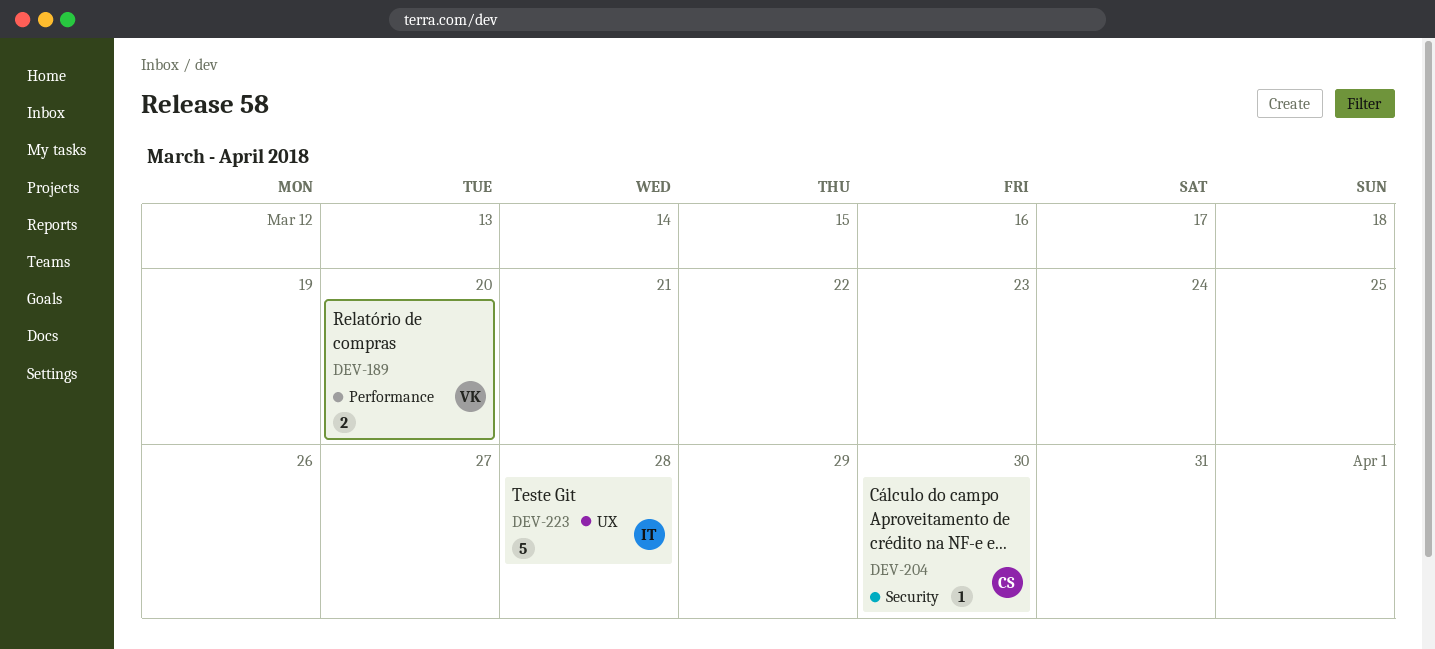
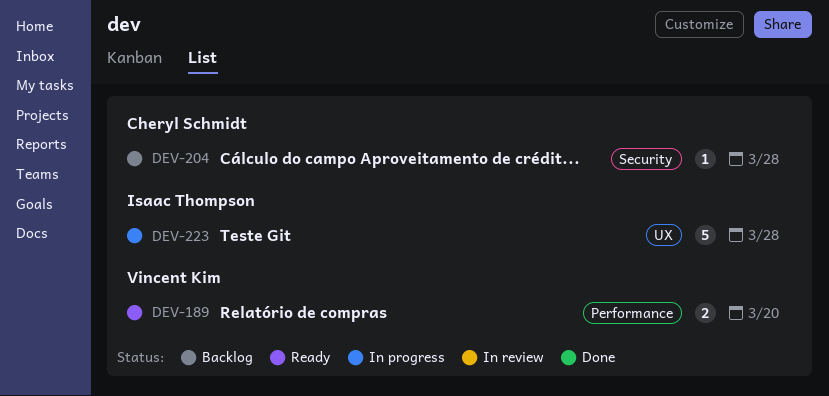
DEV-204, due: Mar 30 -> Mar 28

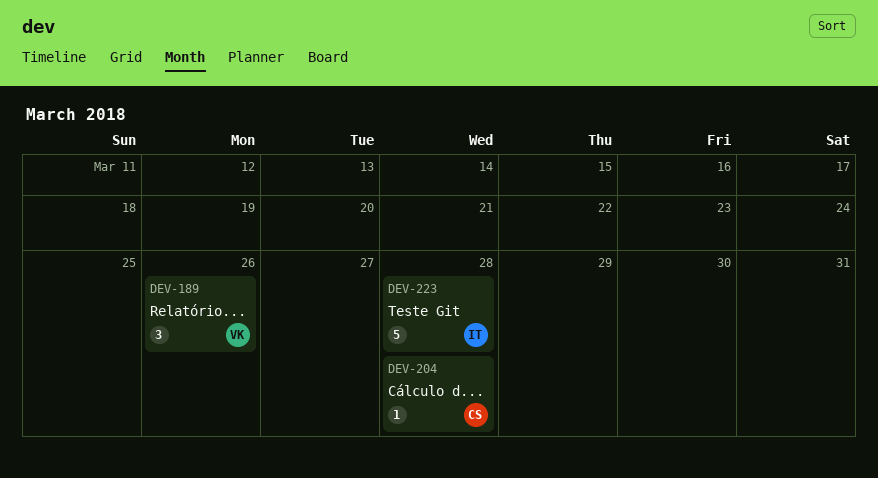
DEV-189, estimate: 2 -> 3
DEV-189, due: Mar 20 -> Mar 26

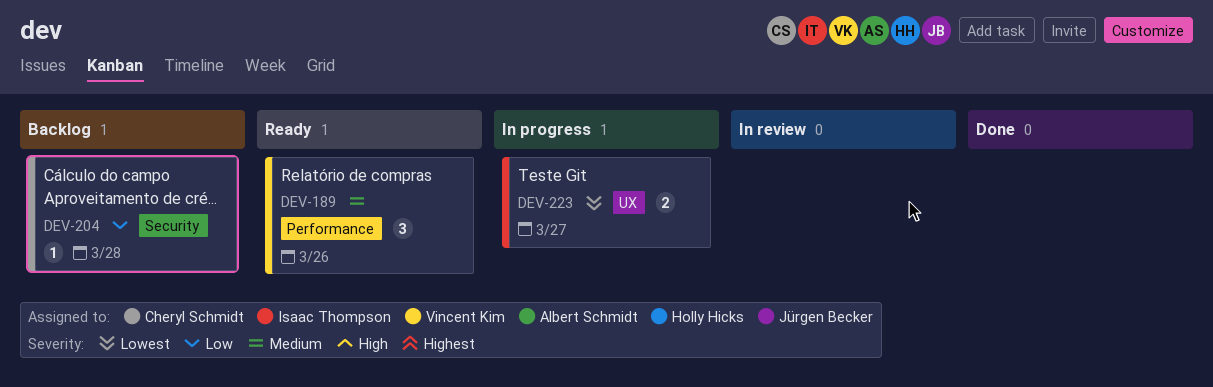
DEV-223, estimate: 5 -> 2
DEV-223, due: Mar 28 -> Mar 27

